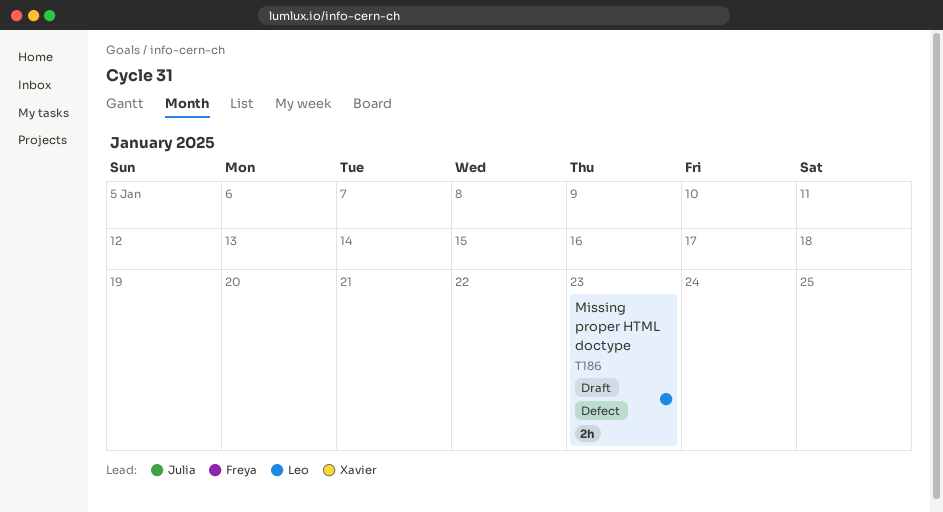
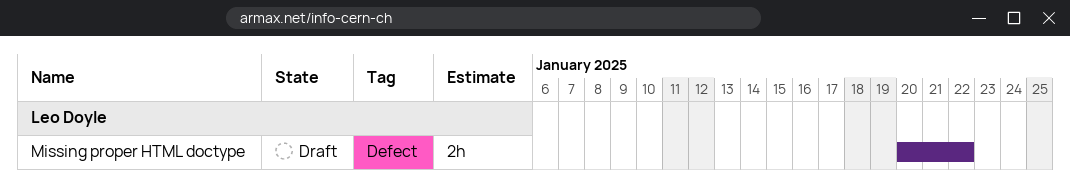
Missing proper HTML doctype, due: Jan 23 -> Jan 22

